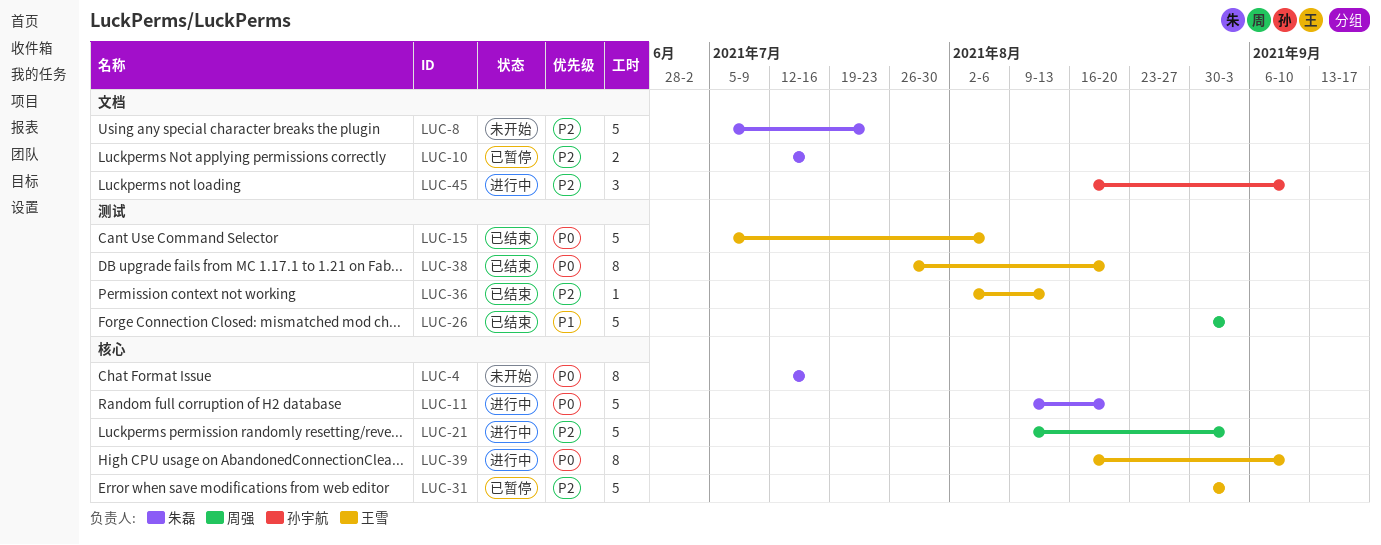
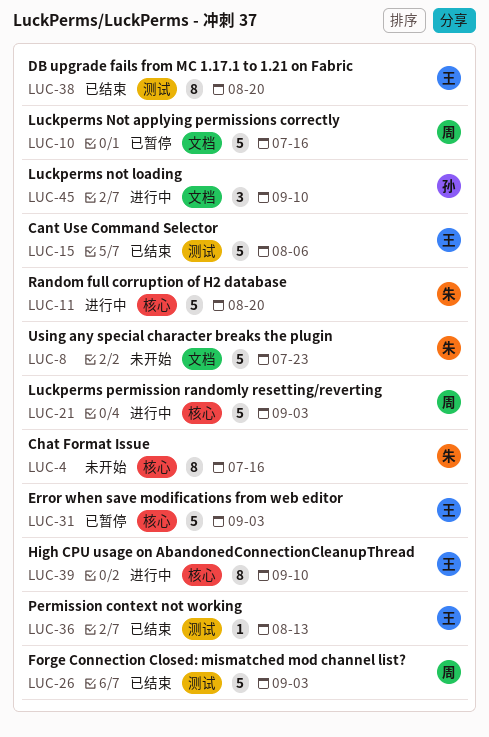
LUC-10, owner: 朱磊 -> 周强
LUC-10, estimate: 2 -> 5

